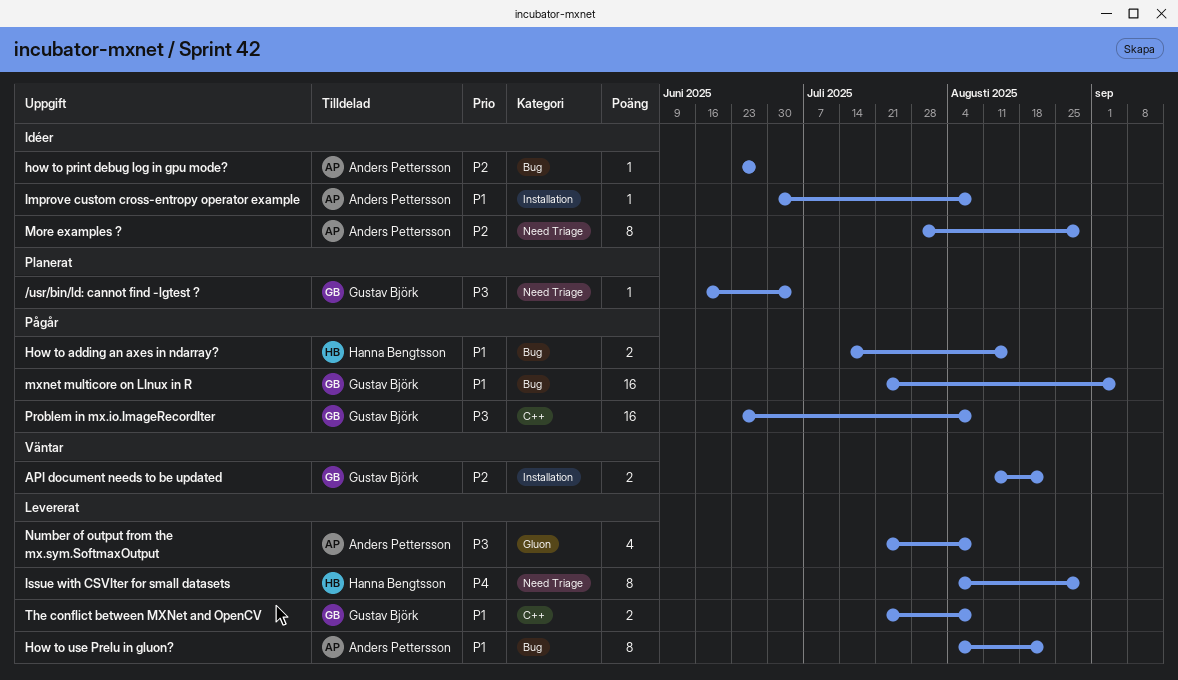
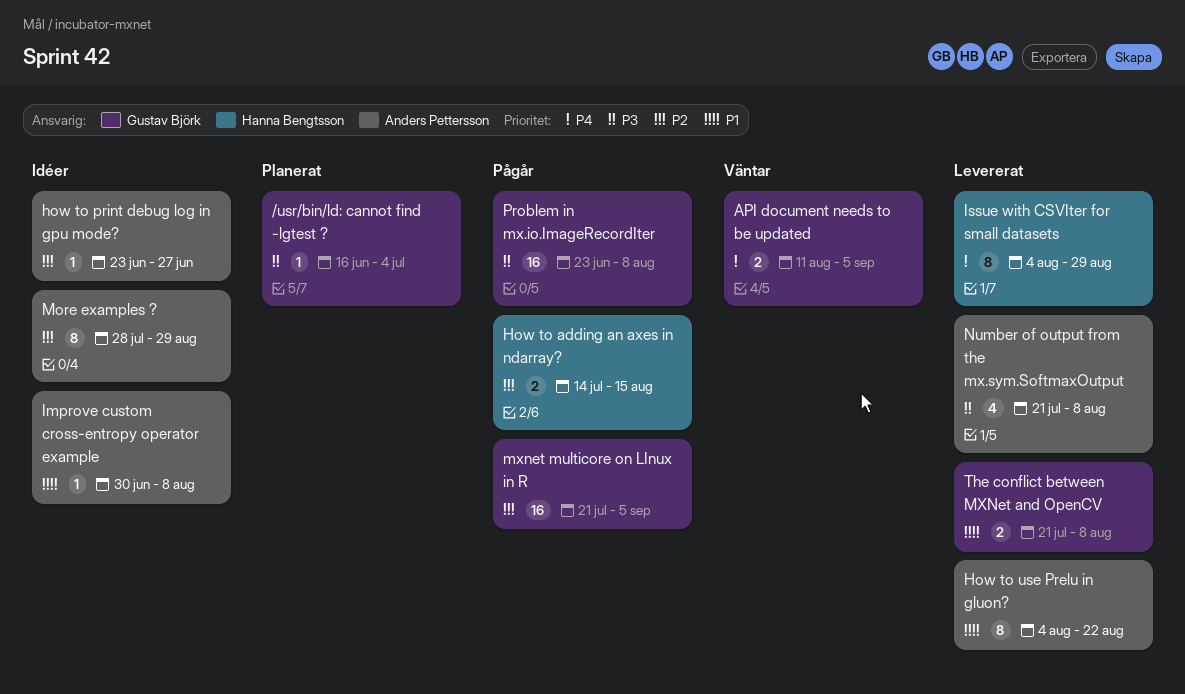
API document needs to be updated, priority: P2 -> P4
API document needs to be updated, due: Aug 22 -> Sep 5
How to adding an axes in ndarray?, priority: P1 -> P2
mxnet multicore on LInux in R, priority: P1 -> P2

